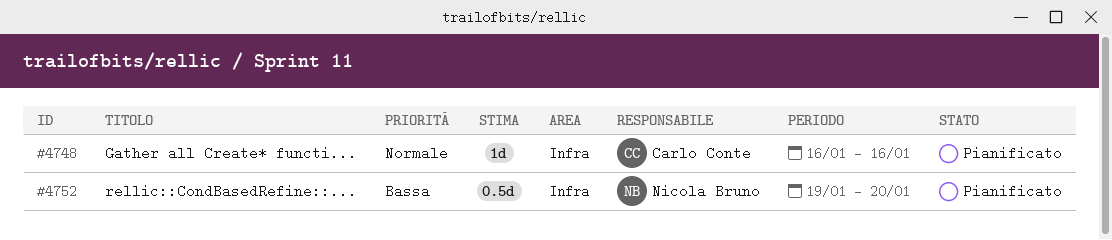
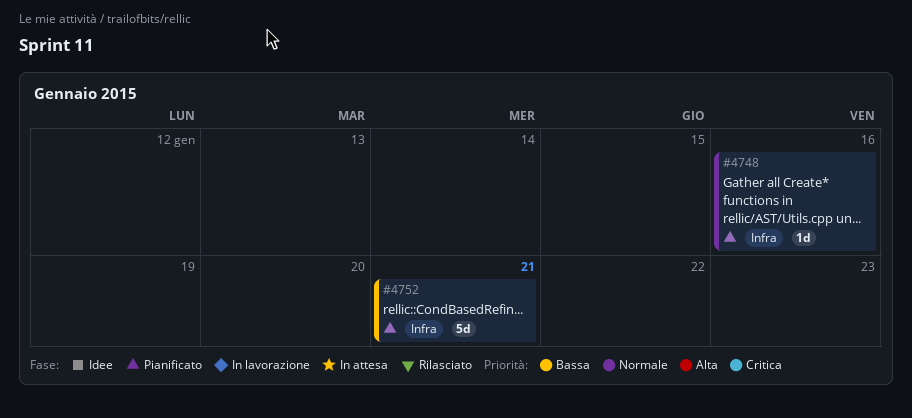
#4752, estimate: 0.5d -> 5d
#4752, due: Jan 20 -> Jan 21

